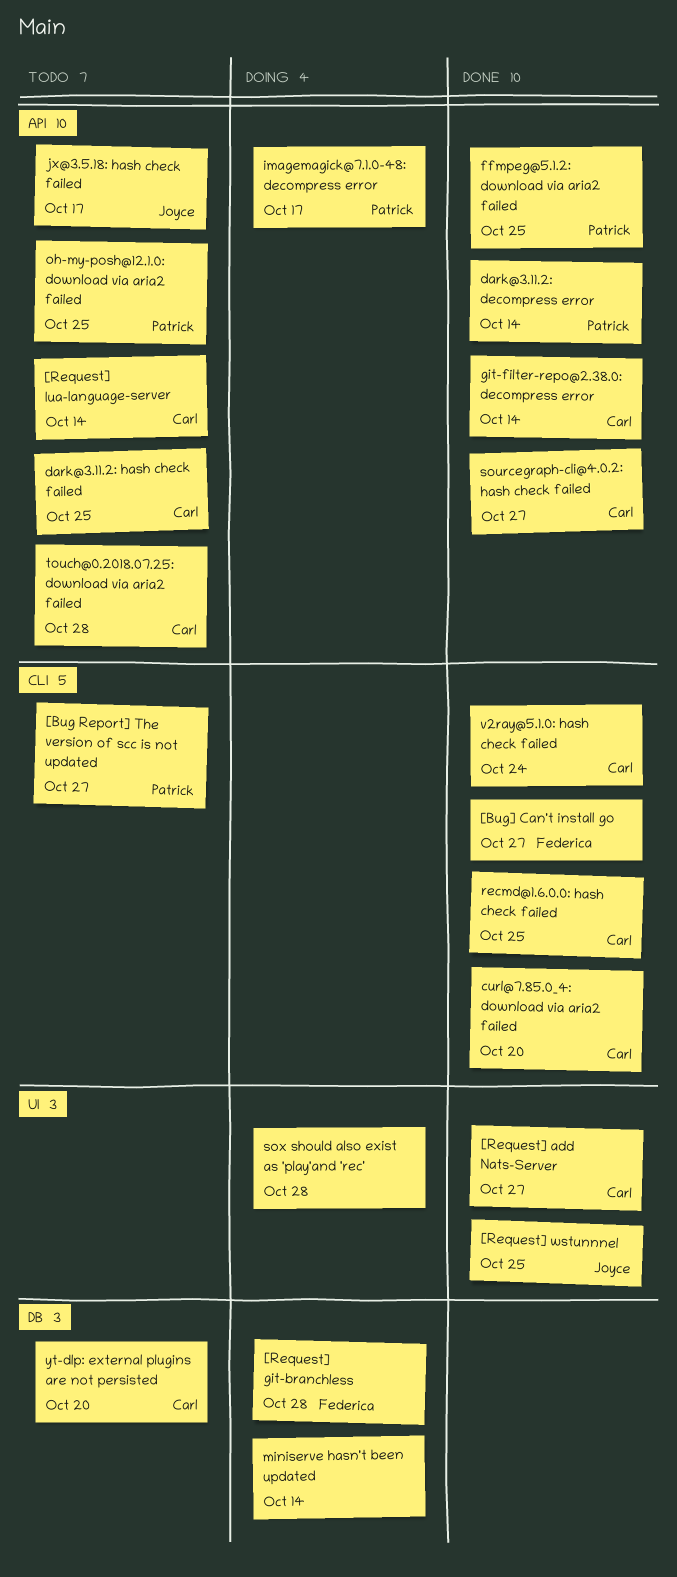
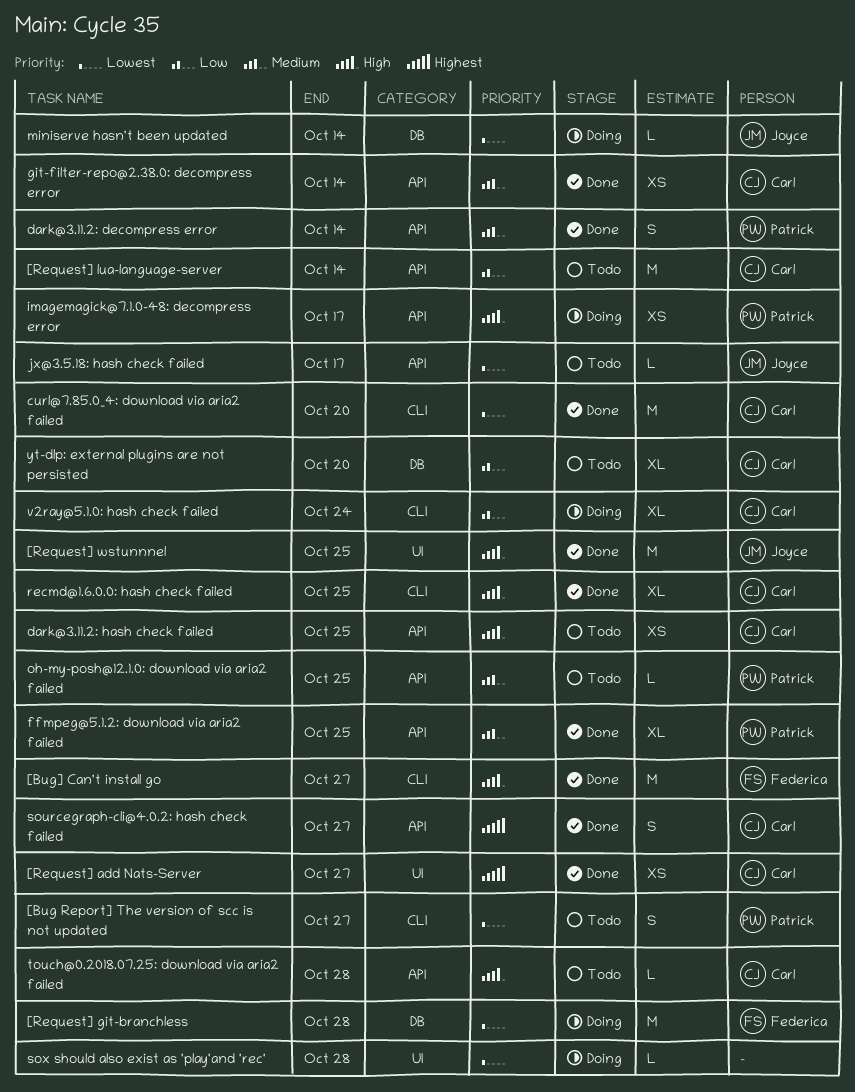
miniserve hasn't been updated, owner: none -> Joyce
v2ray@5.1.0: hash check failed, status: Done -> Doing

